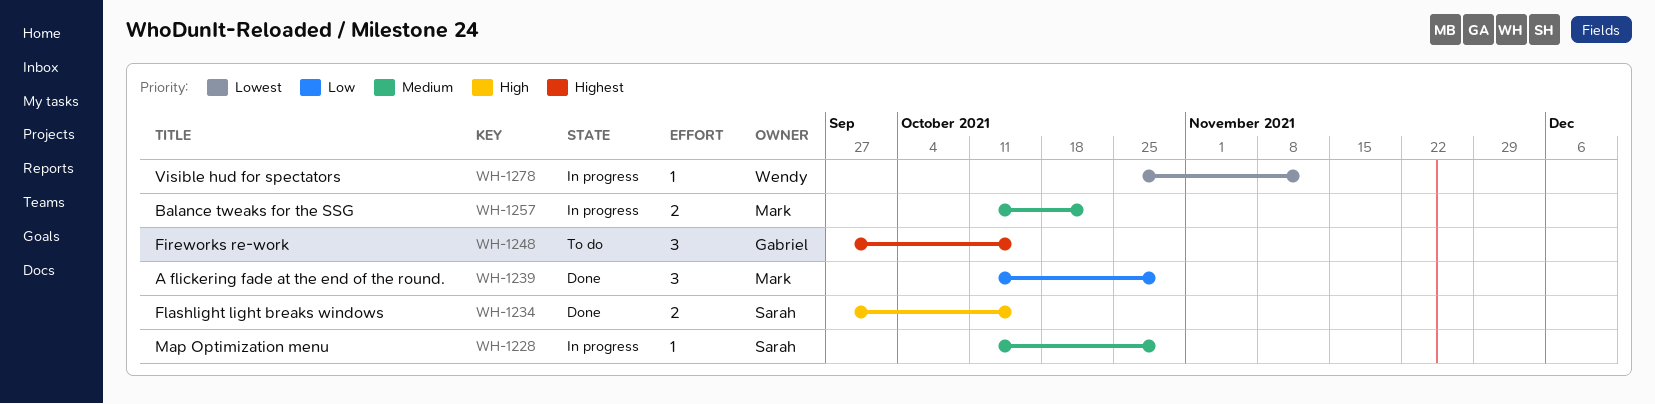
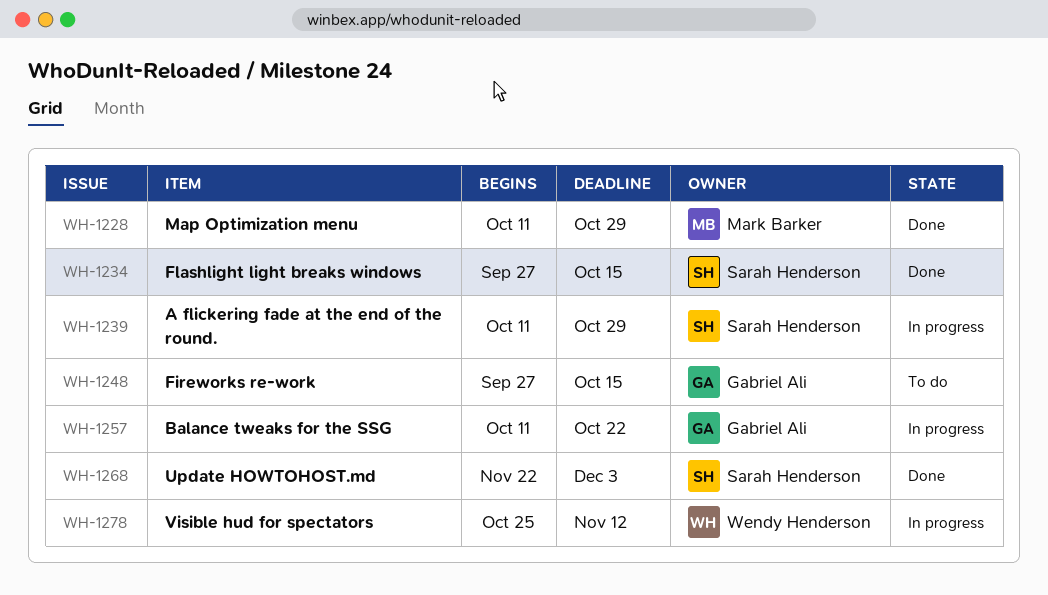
WH-1228, status: In progress -> Done
WH-1228, owner: Sarah Henderson -> Mark Barker
WH-1239, status: Done -> In progress
WH-1239, owner: Mark Barker -> Sarah Henderson
WH-1257, owner: Mark Barker -> Gabriel Ali
WH-1268: none -> present

